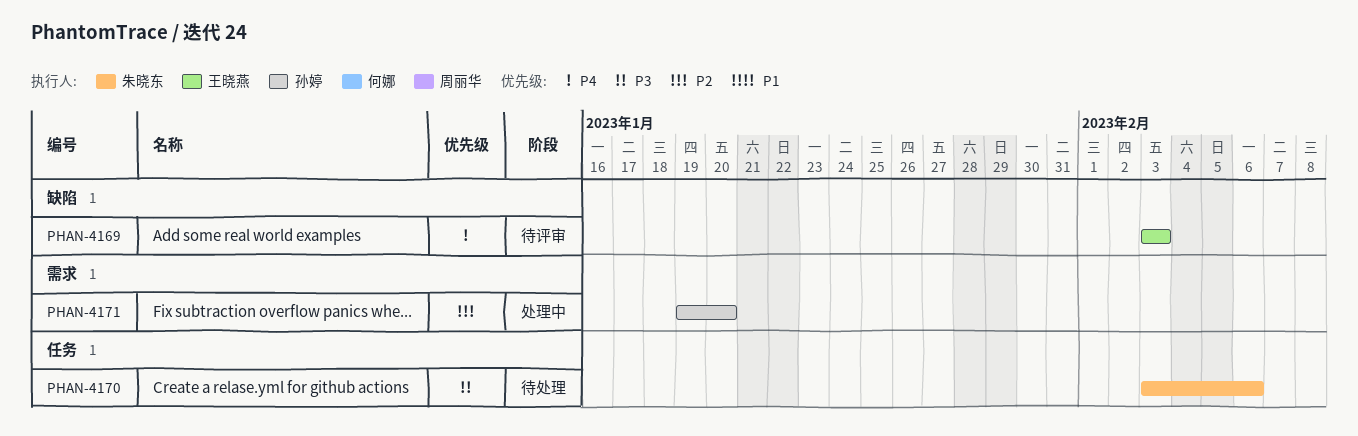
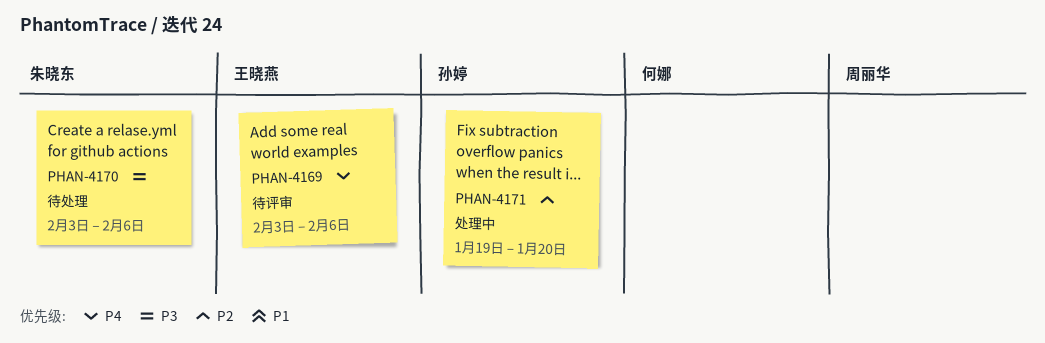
PHAN-4169, due: Feb 3 -> Feb 6

